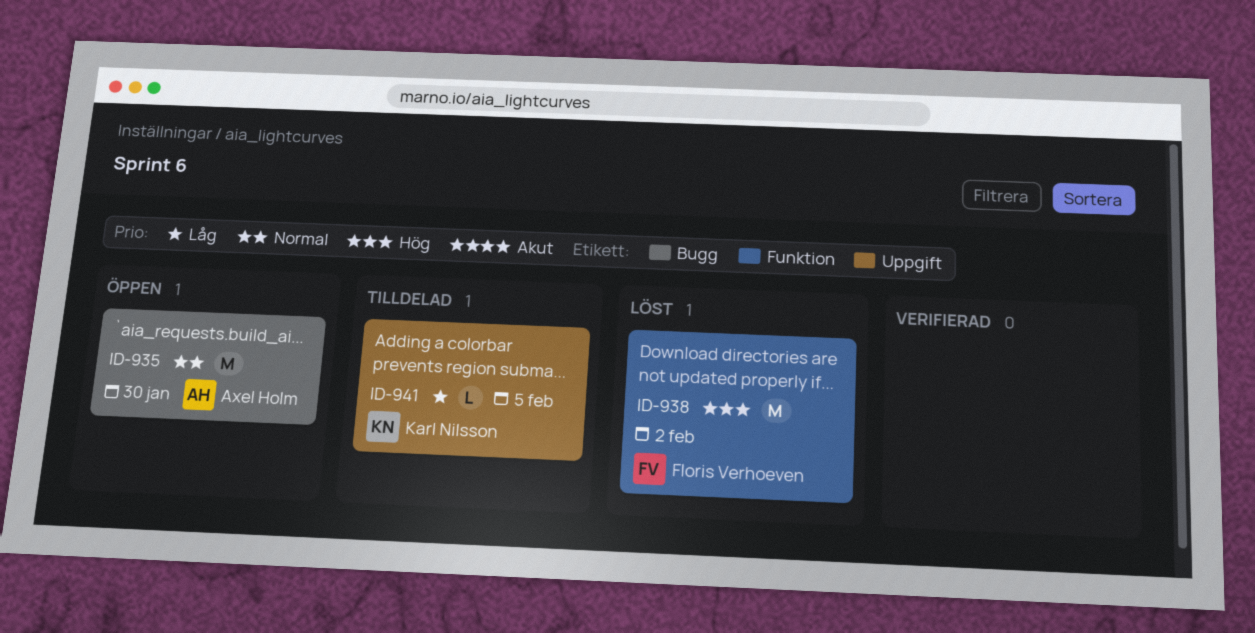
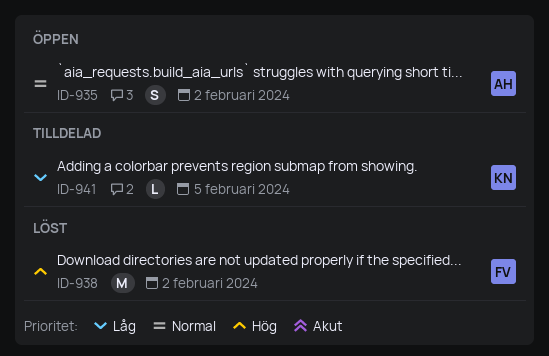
ID-935, estimate: M -> S
ID-935, due: Jan 30 -> Feb 2

